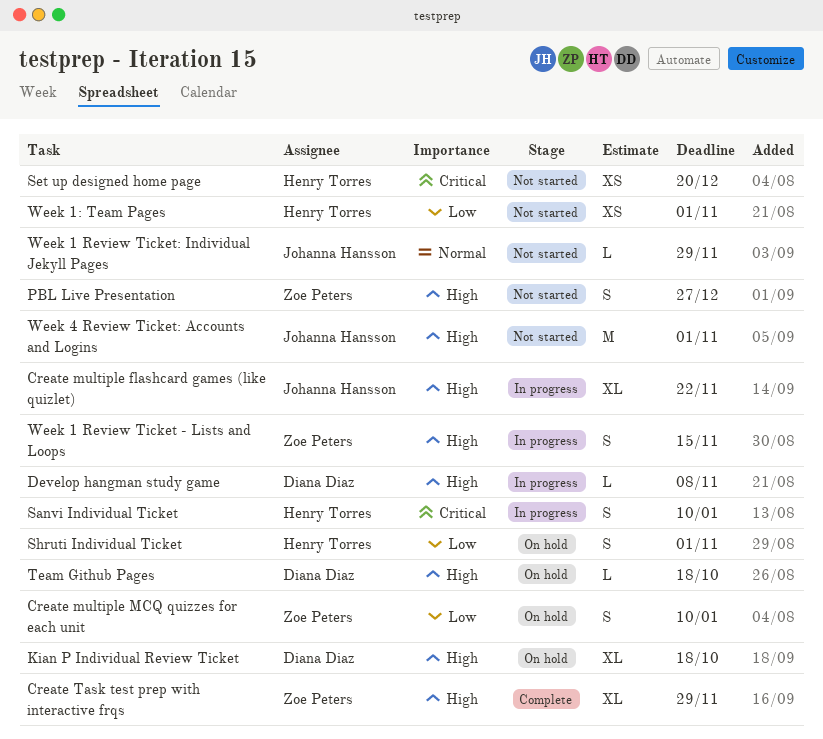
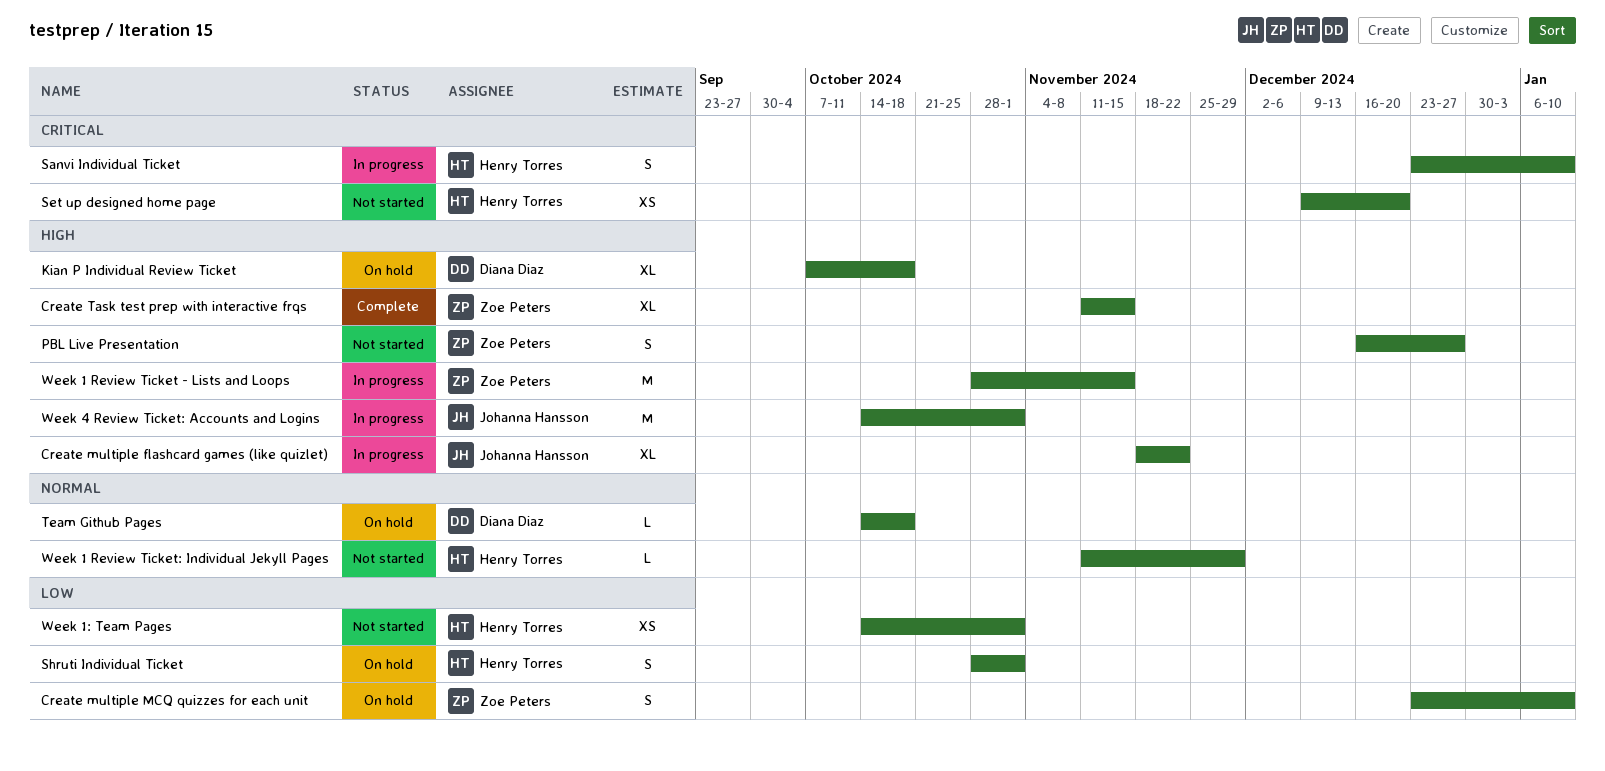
Create Task test prep with interactive frqs, due: Nov 29 -> Nov 15
Develop hangman study game: present -> none
Team Github Pages, priority: High -> Normal
Week 1 Review Ticket - Lists and Loops, estimate: S -> M
Week 1 Review Ticket: Individual Jekyll Pages, owner: Johanna Hansson -> Henry Torres
Week 4 Review Ticket: Accounts and Logins, status: Not started -> In progress

